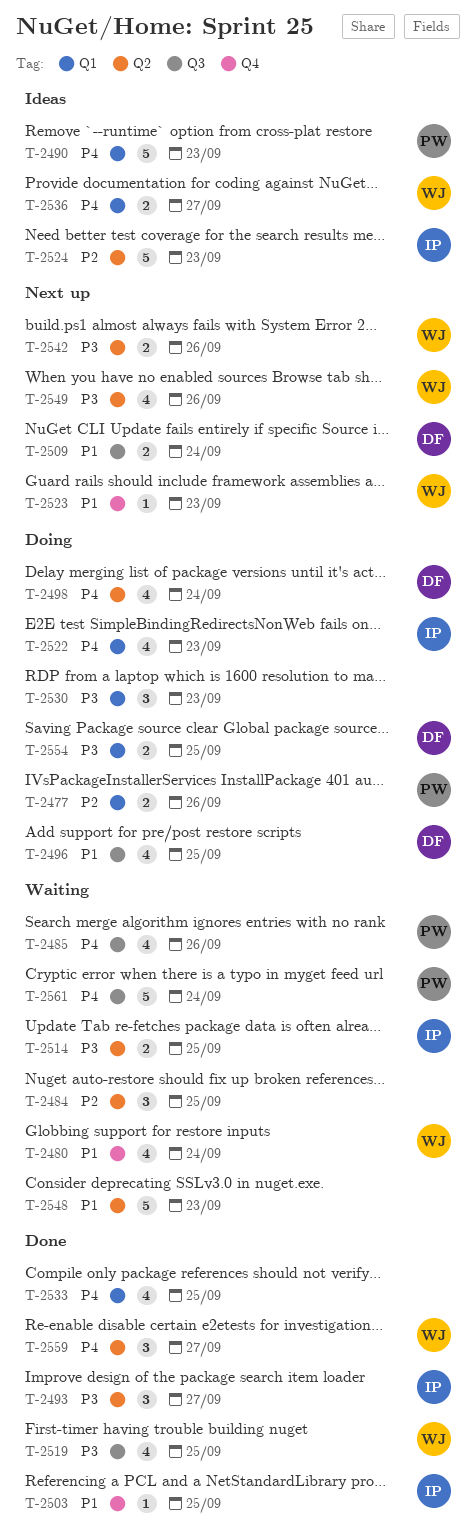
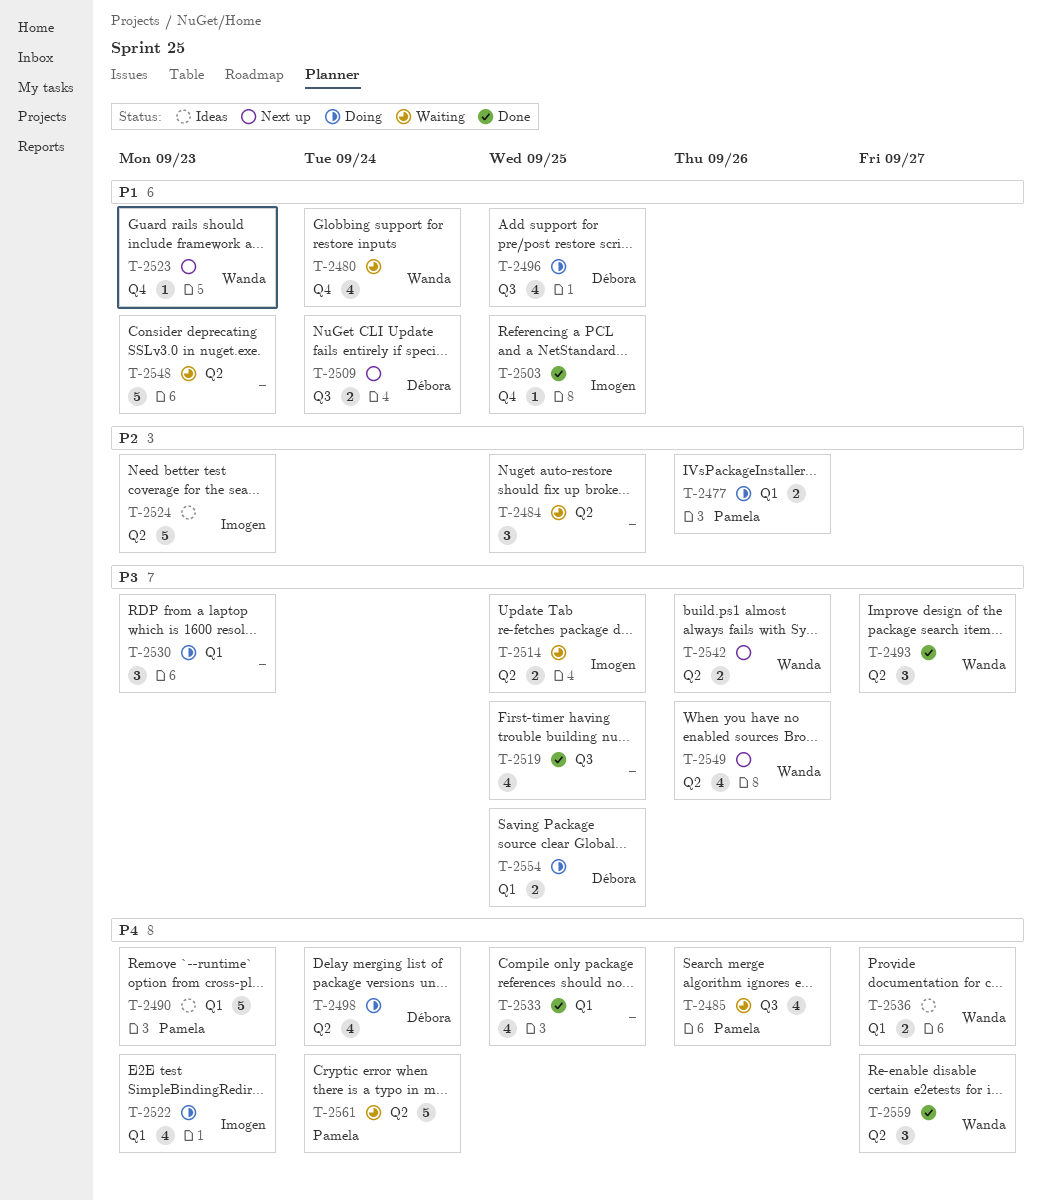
T-2493, owner: Imogen -> Wanda
T-2519, owner: Wanda -> none
T-2561, label: Q3 -> Q2

